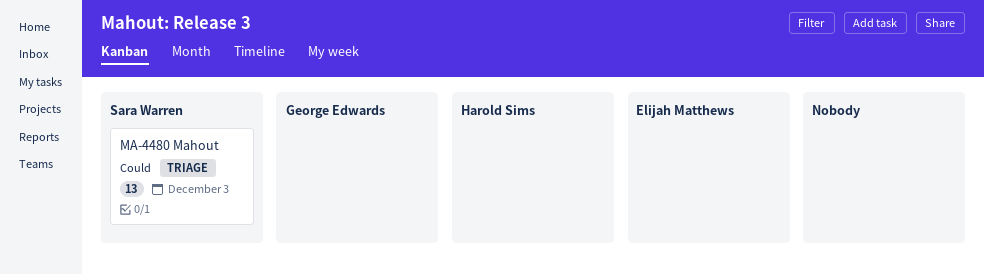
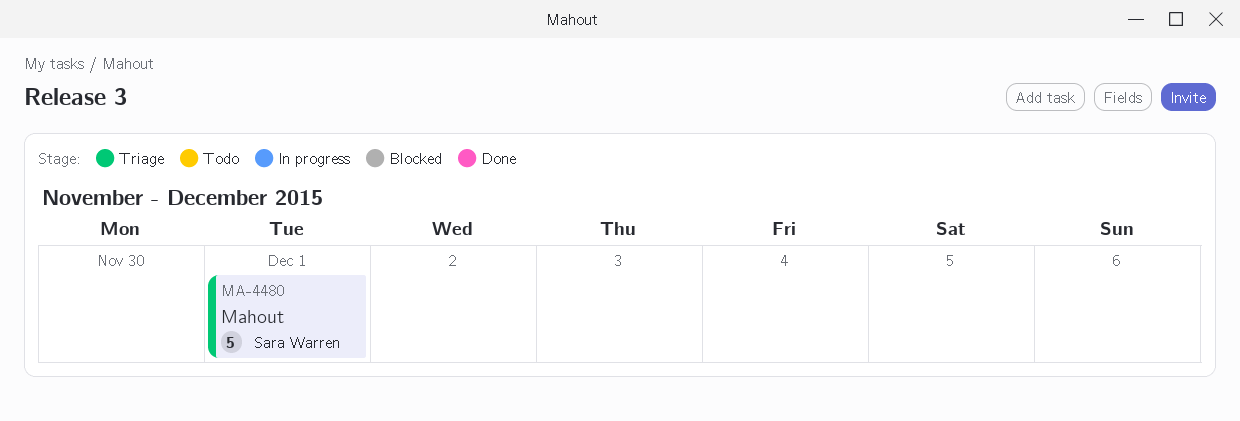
MA-4480, estimate: 13 -> 5
MA-4480, due: Dec 3 -> Dec 1

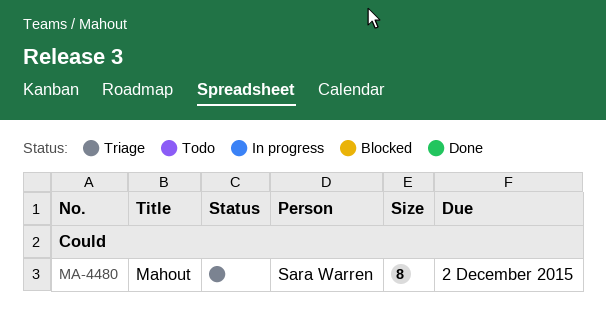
MA-4480, estimate: 5 -> 8
MA-4480, due: Dec 1 -> Dec 2

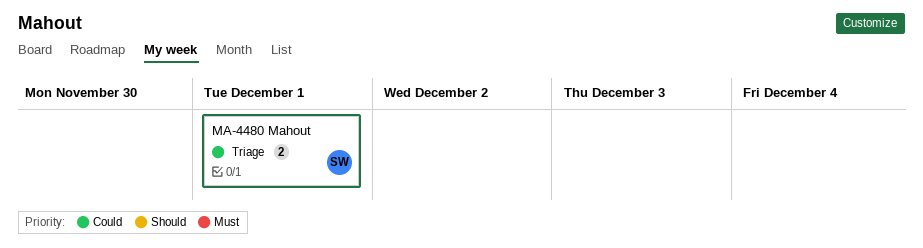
MA-4480, estimate: 8 -> 2
MA-4480, due: Dec 2 -> Dec 1

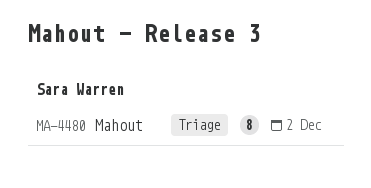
MA-4480, estimate: 2 -> 8
MA-4480, due: Dec 1 -> Dec 2

